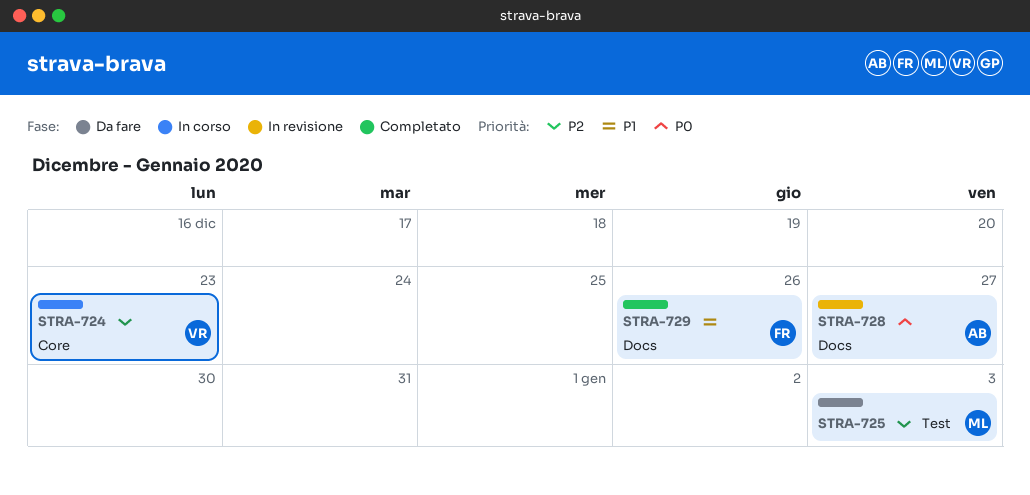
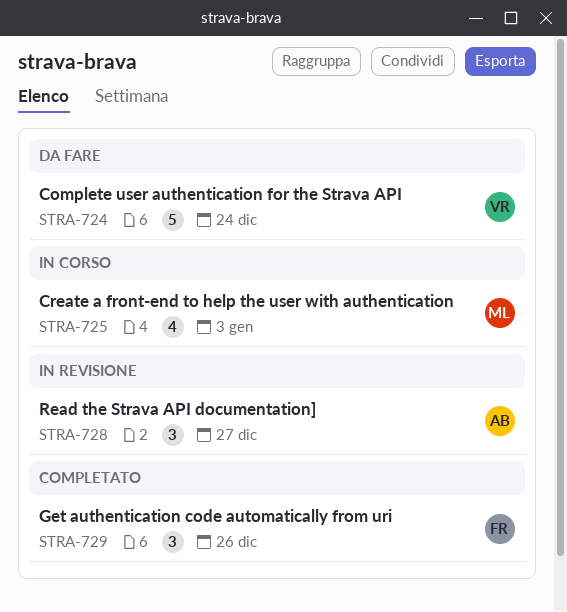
STRA-724, status: In corso -> Da fare
STRA-724, due: Dec 23 -> Dec 24
STRA-725, status: Da fare -> In corso

